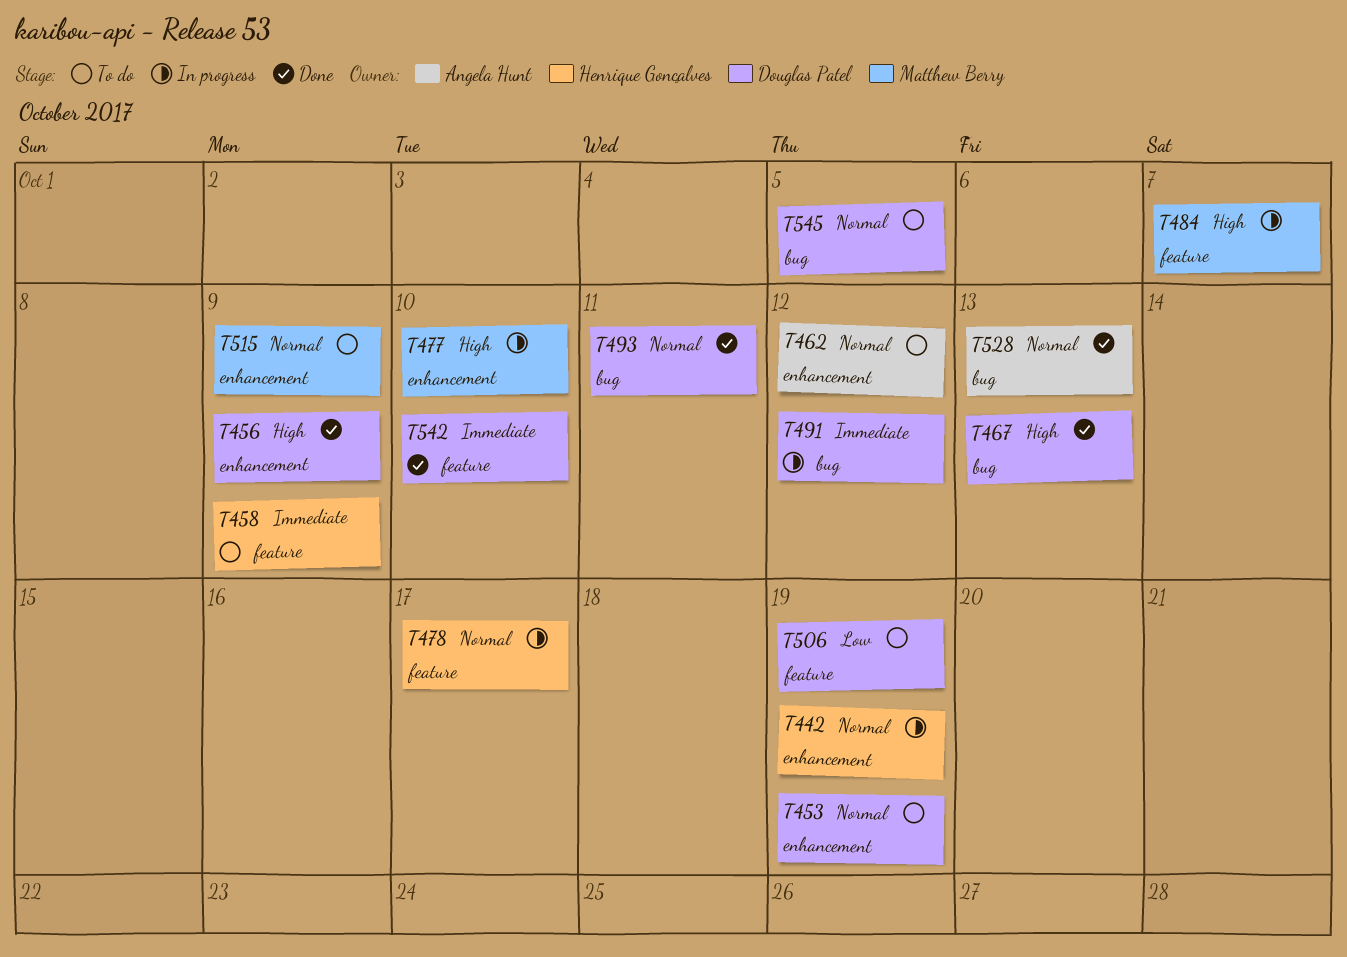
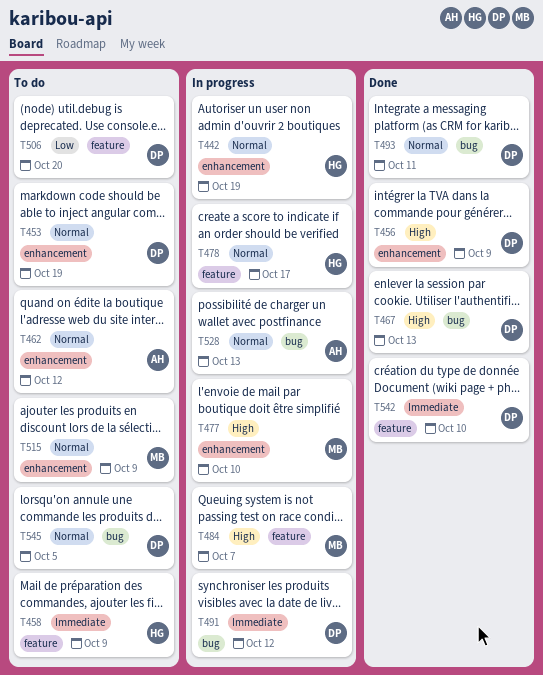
T506, due: Oct 19 -> Oct 20
T528, status: Done -> In progress

